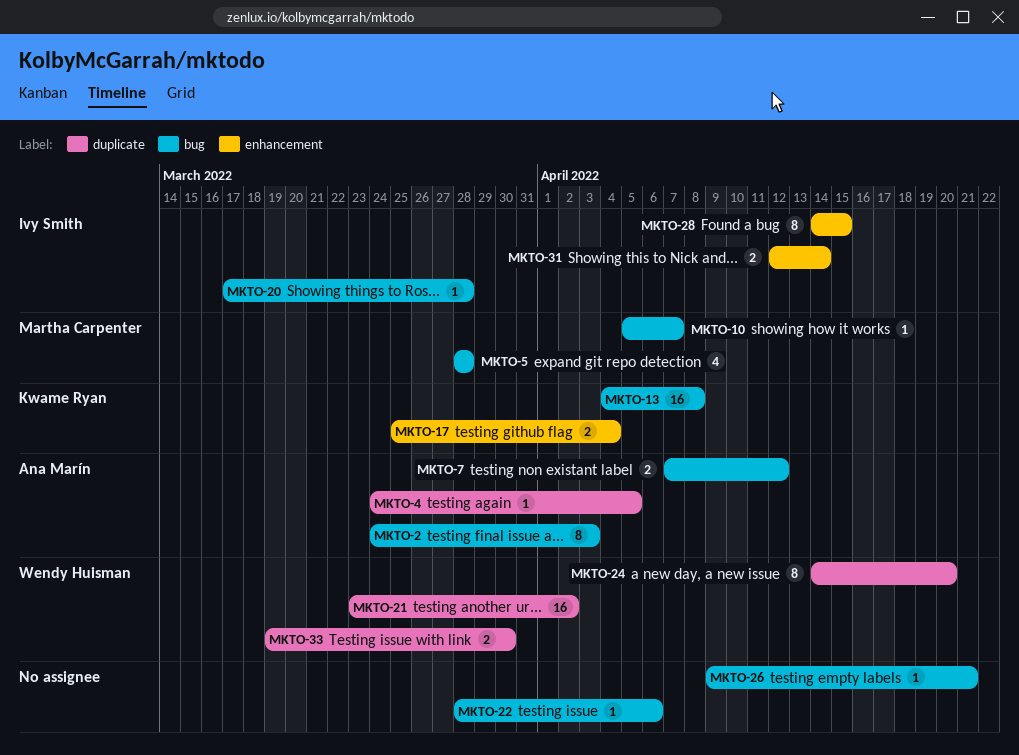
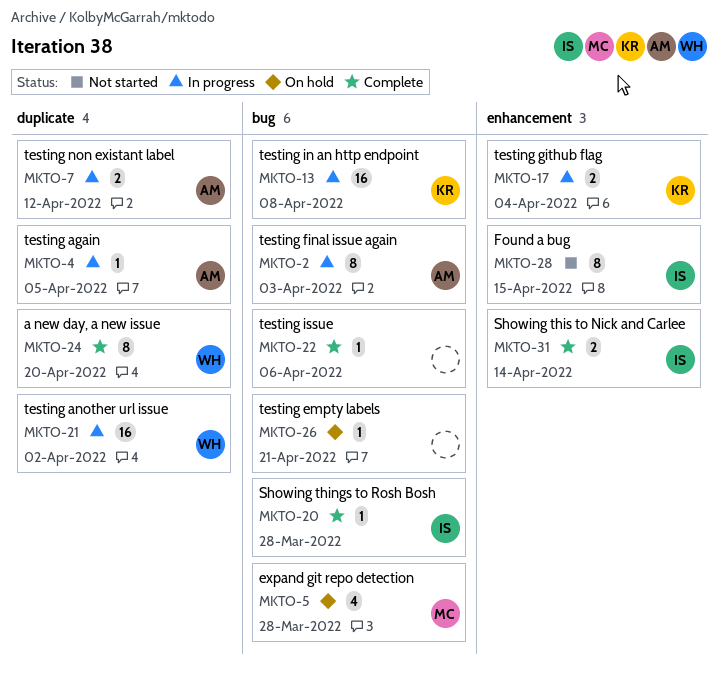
MKTO-7, label: bug -> duplicate
MKTO-10: present -> none
MKTO-33: present -> none

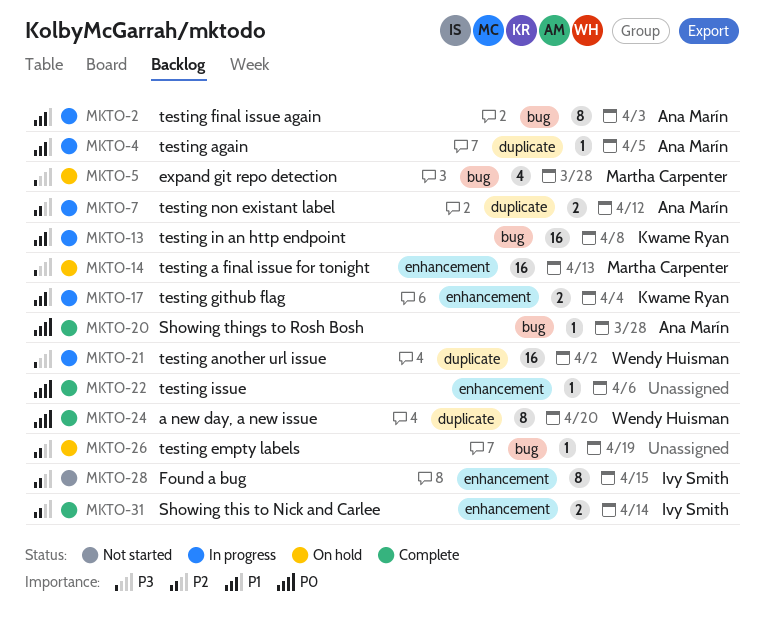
MKTO-14: none -> present
MKTO-20, owner: Ivy Smith -> Ana Marín
MKTO-22, label: bug -> enhancement
MKTO-26, due: Apr 21 -> Apr 19

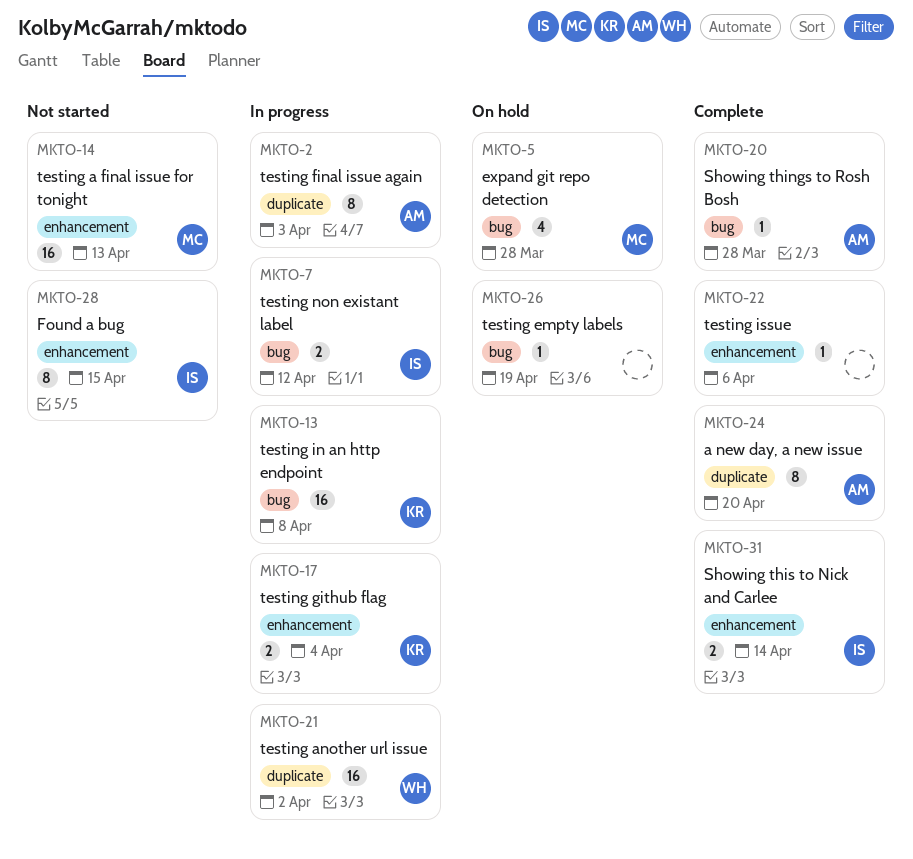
MKTO-2, label: bug -> duplicate
MKTO-4: present -> none
MKTO-7, owner: Ana Marín -> Ivy Smith
MKTO-7, label: duplicate -> bug
MKTO-14, status: On hold -> Not started
MKTO-24, owner: Wendy Huisman -> Ana Marín

